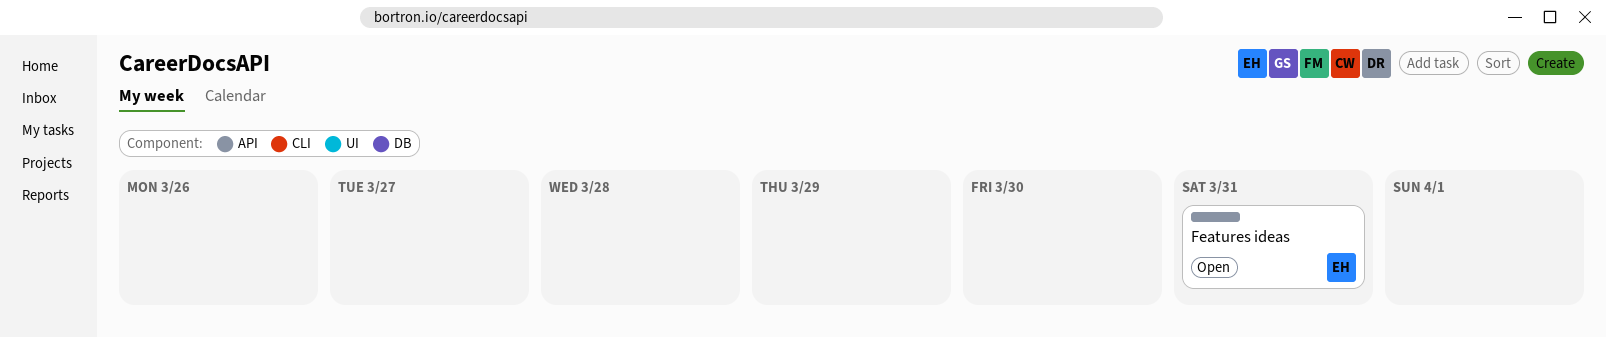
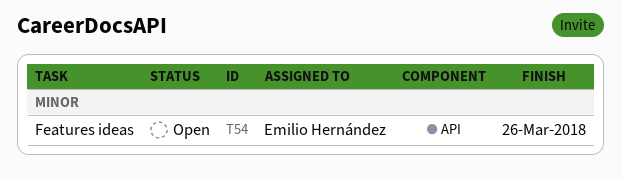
Features ideas, due: Mar 31 -> Mar 26

